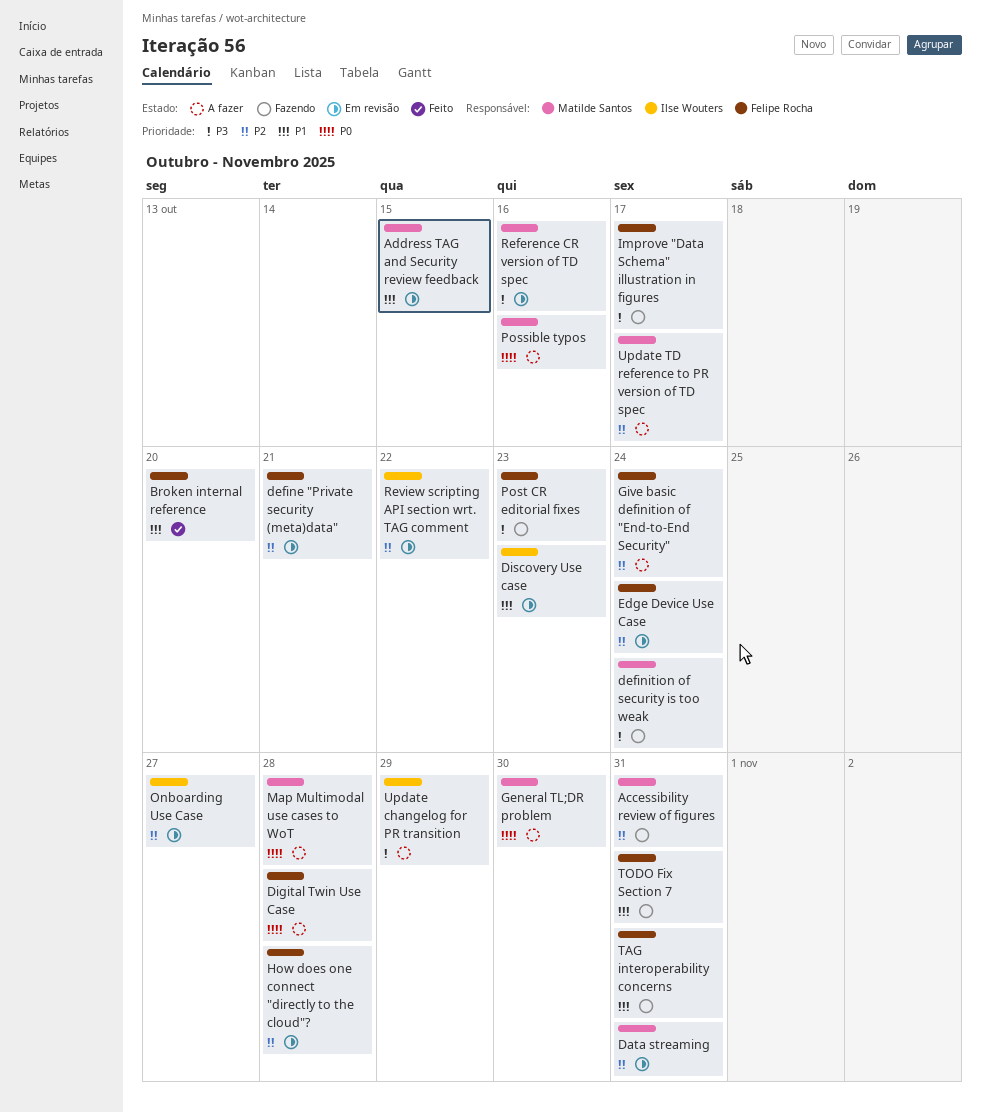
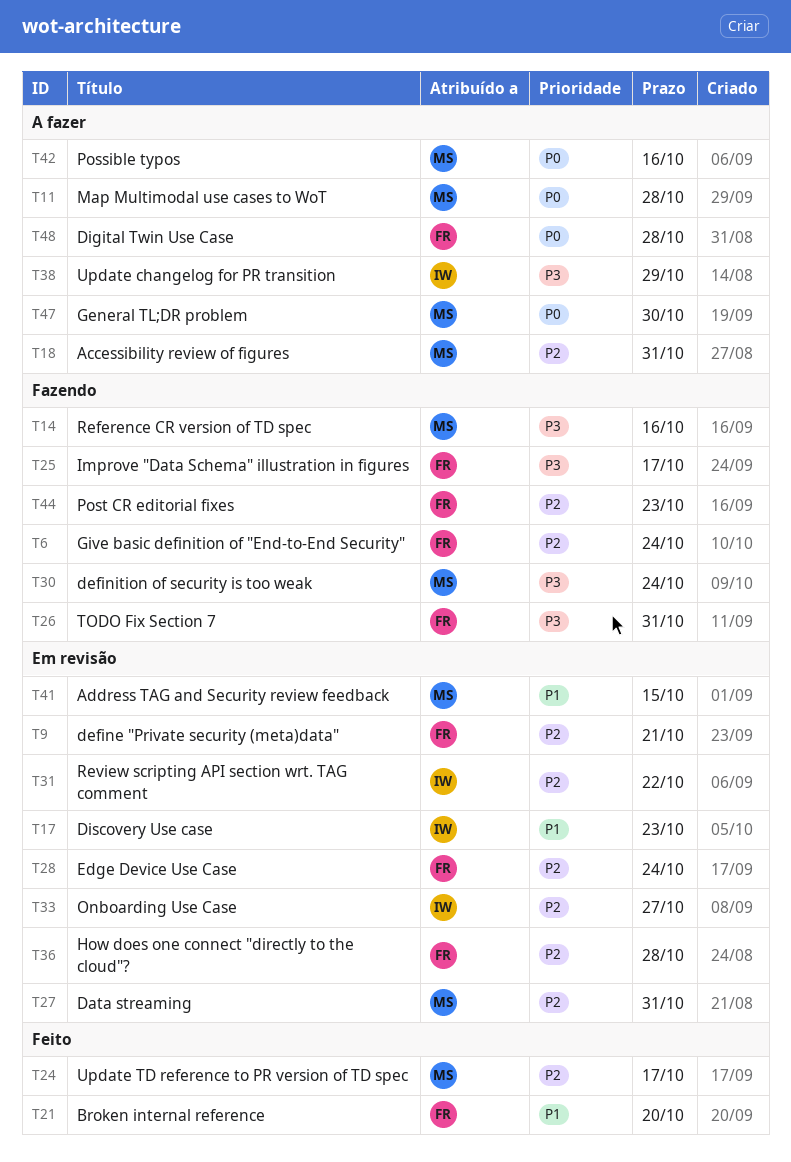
Accessibility review of figures, status: Fazendo -> A fazer
Give basic definition of "End-to-End Security", status: A fazer -> Fazendo
Post CR editorial fixes, priority: P3 -> P2
Reference CR version of TD spec, status: Em revisão -> Fazendo
TAG interoperability concerns: present -> none
TODO Fix Section 7, priority: P1 -> P3
Update TD reference to PR version of TD spec, status: A fazer -> Feito

